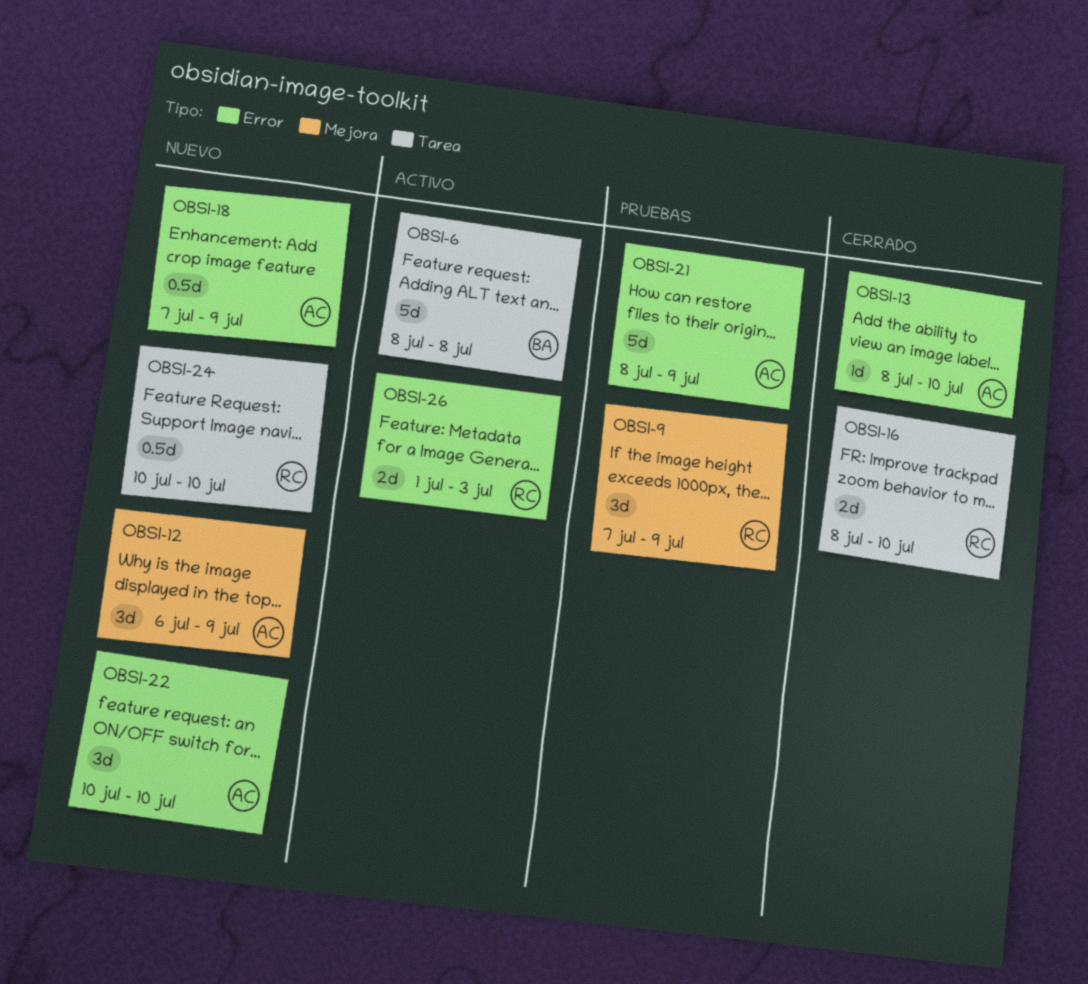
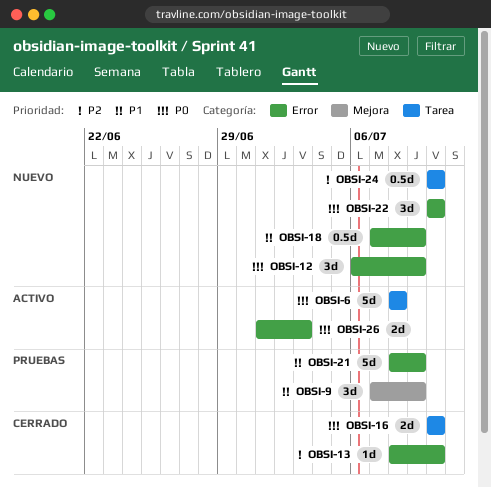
OBSI-12, label: Mejora -> Error
OBSI-16, start: Jul 8 -> Jul 10

